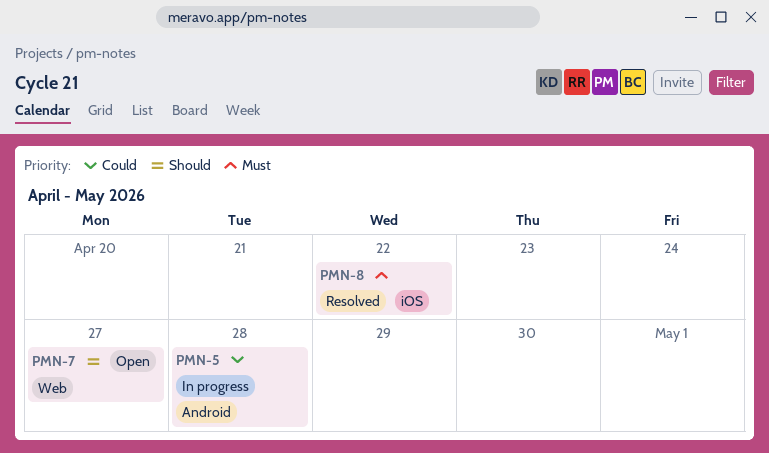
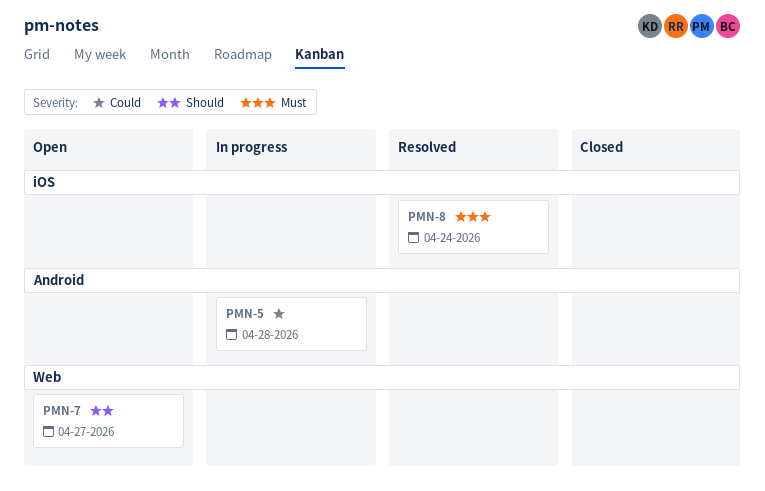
PMN-8, due: Apr 22 -> Apr 24

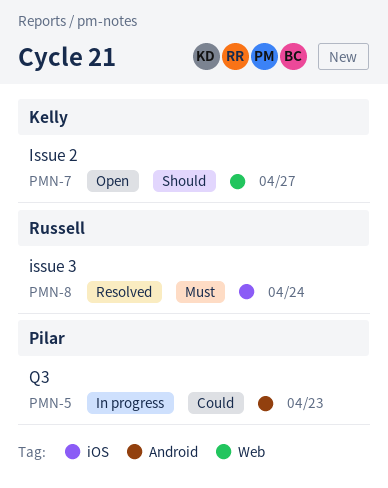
PMN-5, due: Apr 28 -> Apr 23

